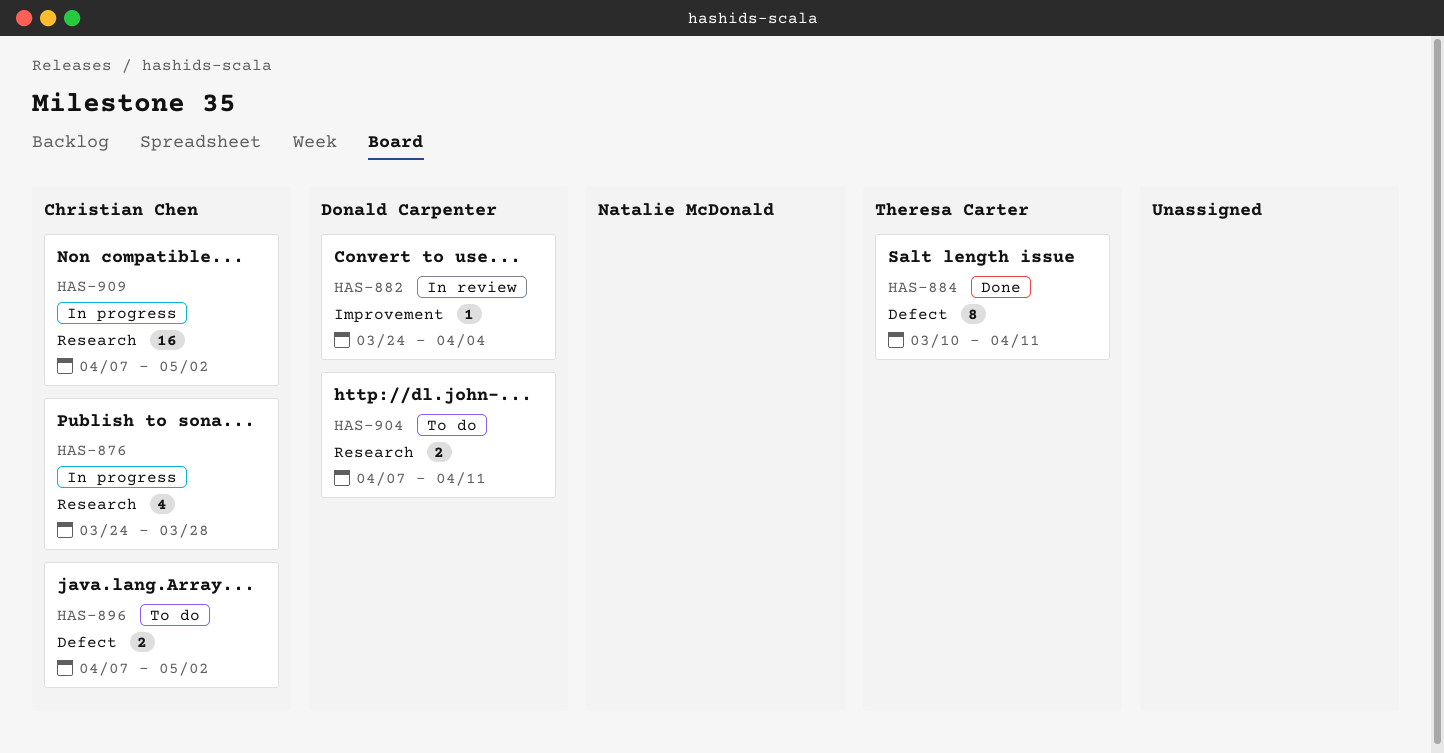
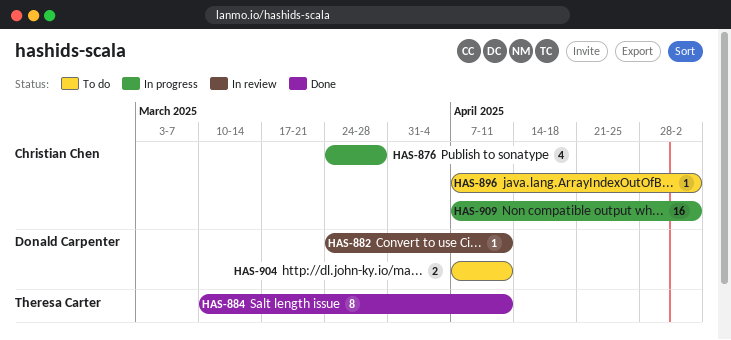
HAS-882, due: Apr 4 -> Apr 11
HAS-896, estimate: 2 -> 1

